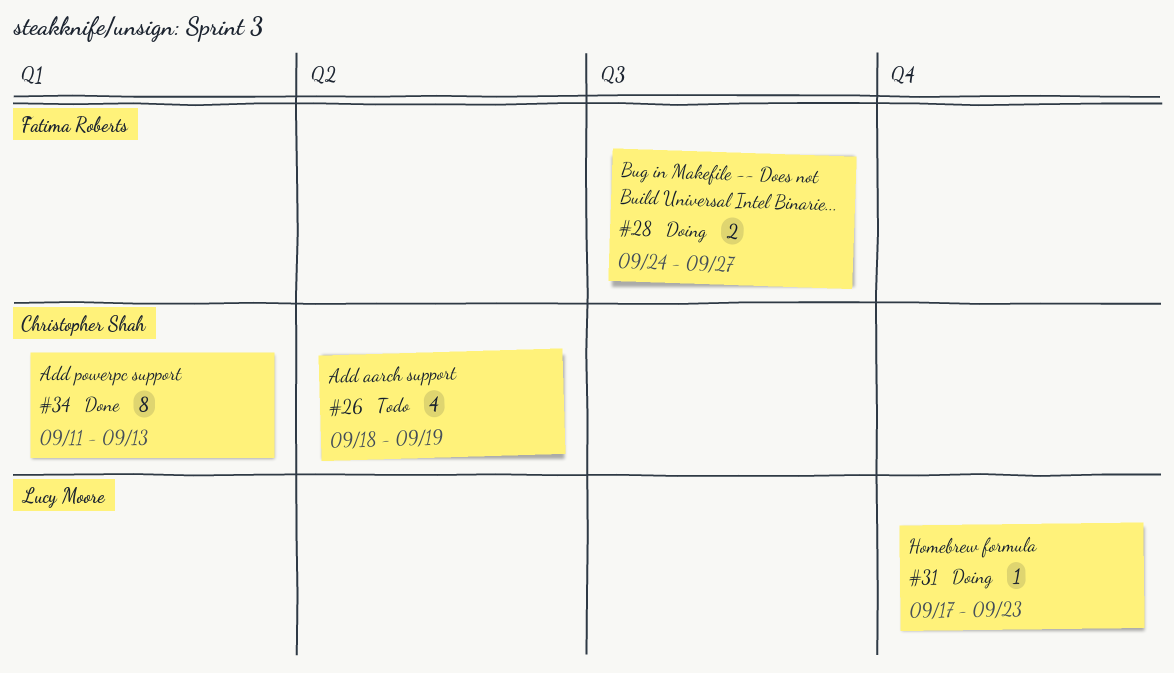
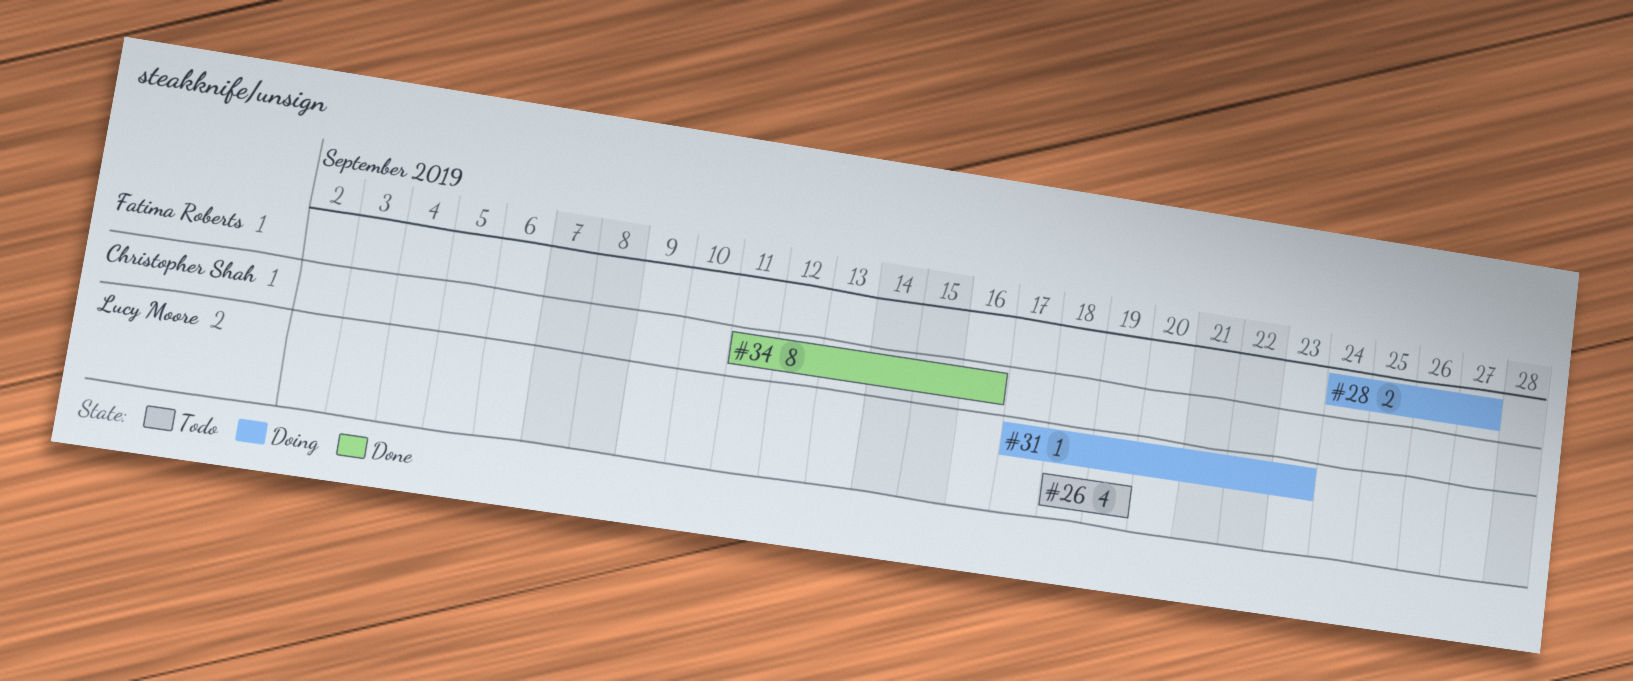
#26, owner: Christopher Shah -> Lucy Moore
#34, due: Sep 13 -> Sep 16

